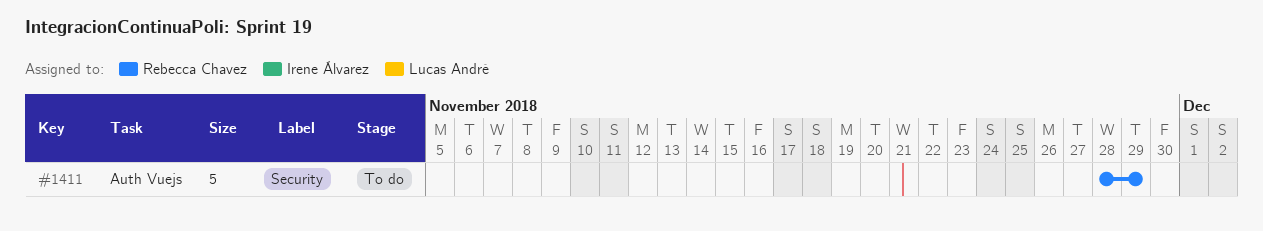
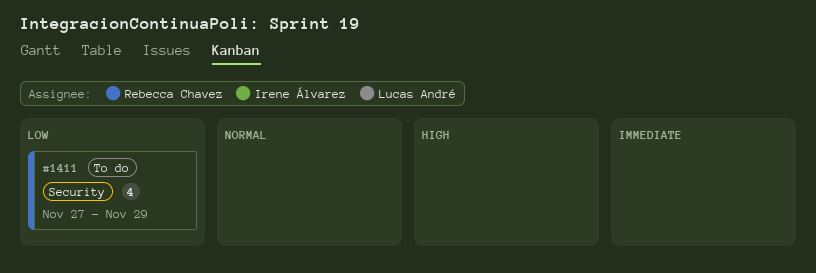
#1411, estimate: 5 -> 4
#1411, start: Nov 28 -> Nov 27

